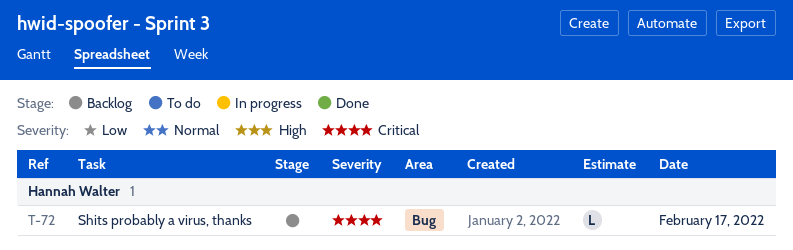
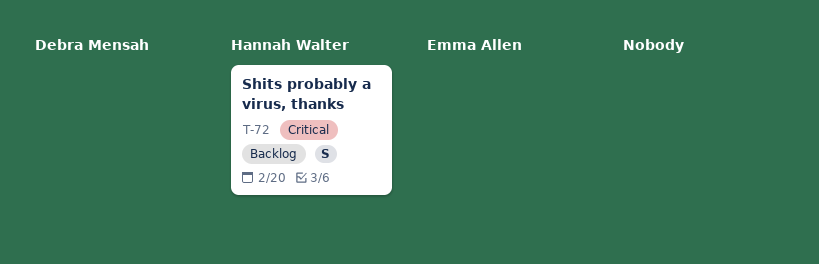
T-72, estimate: L -> S
T-72, day: Feb 17 -> Feb 20

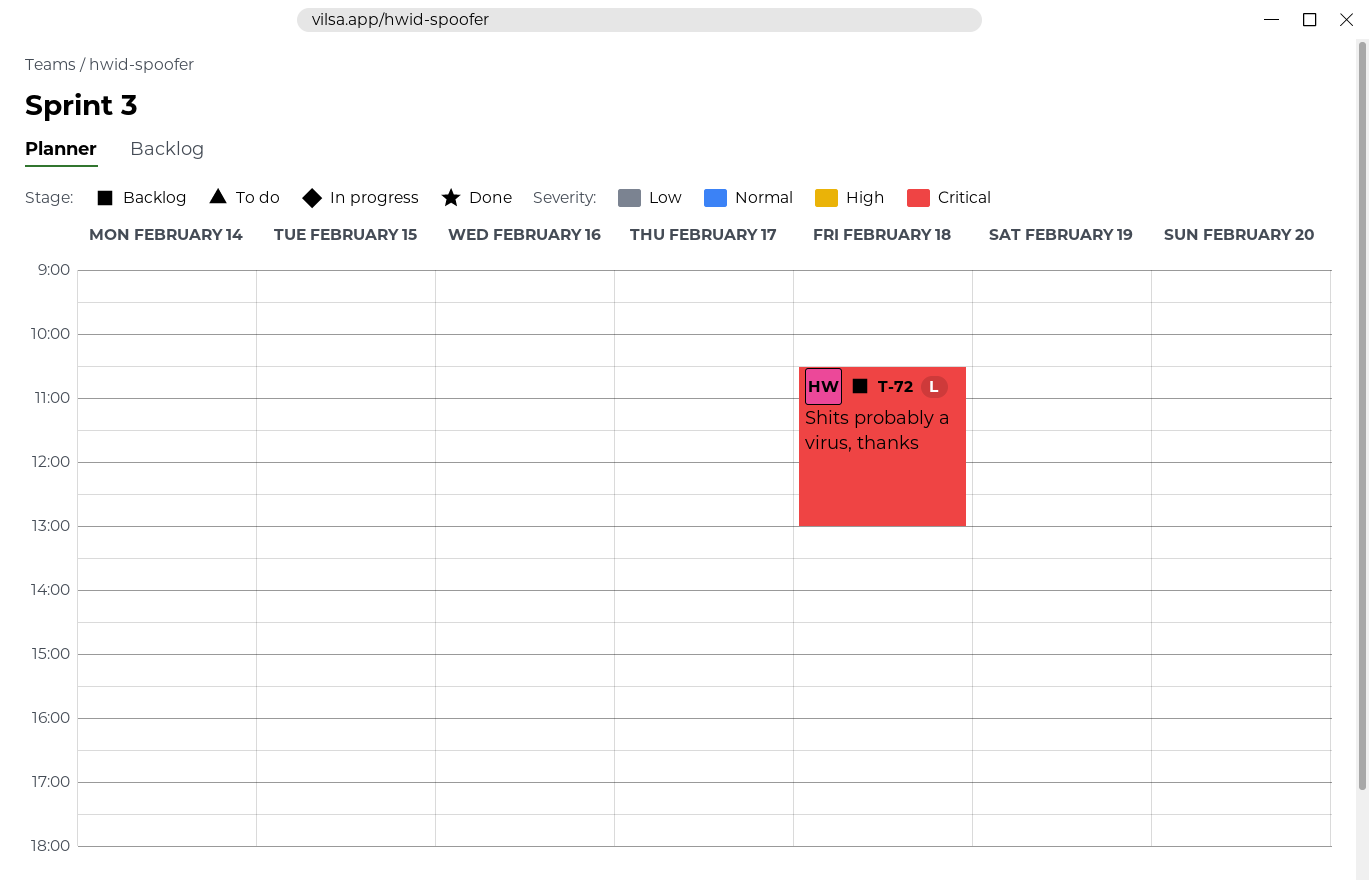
T-72, estimate: S -> L
T-72, day: Feb 20 -> Feb 18

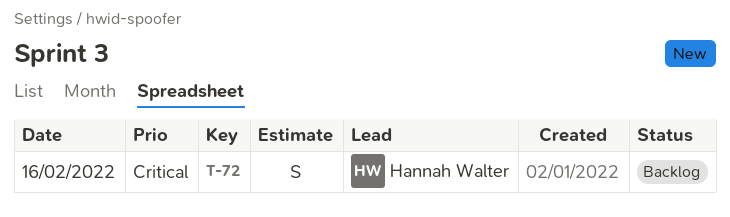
T-72, estimate: L -> S
T-72, day: Feb 18 -> Feb 16

